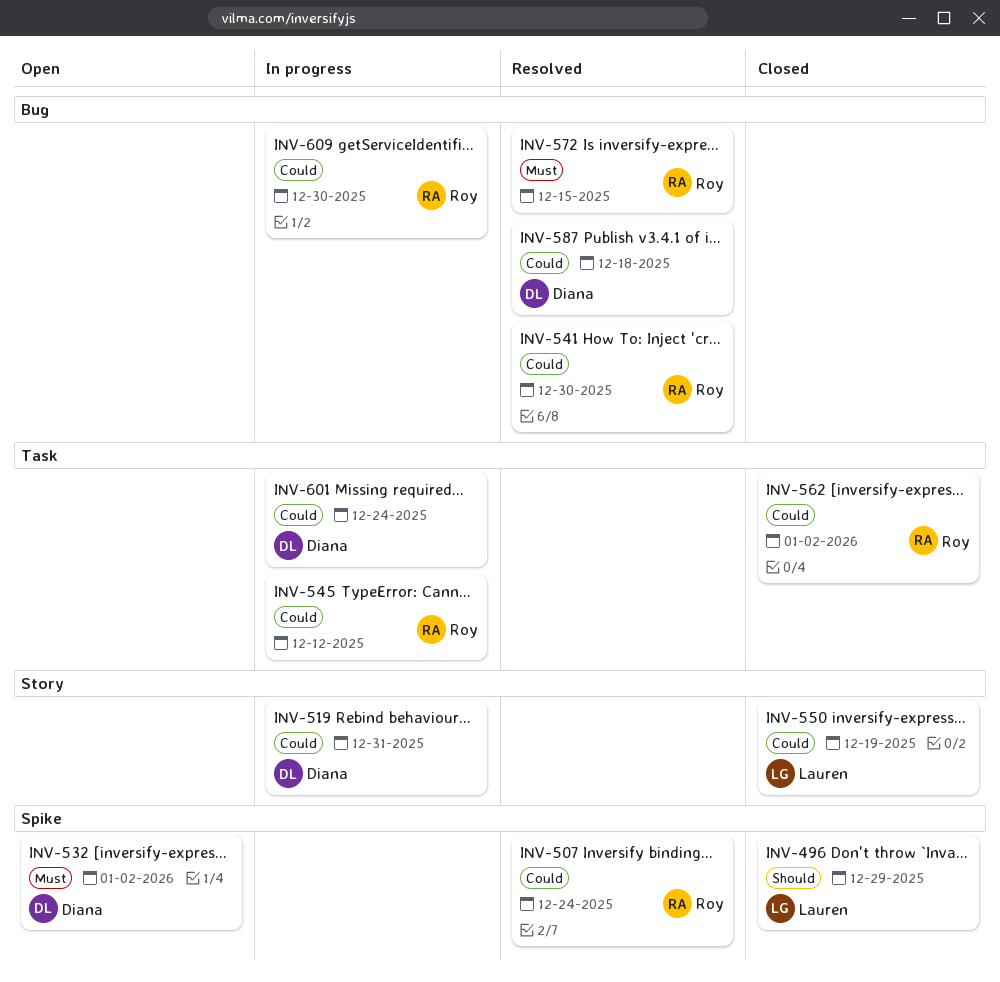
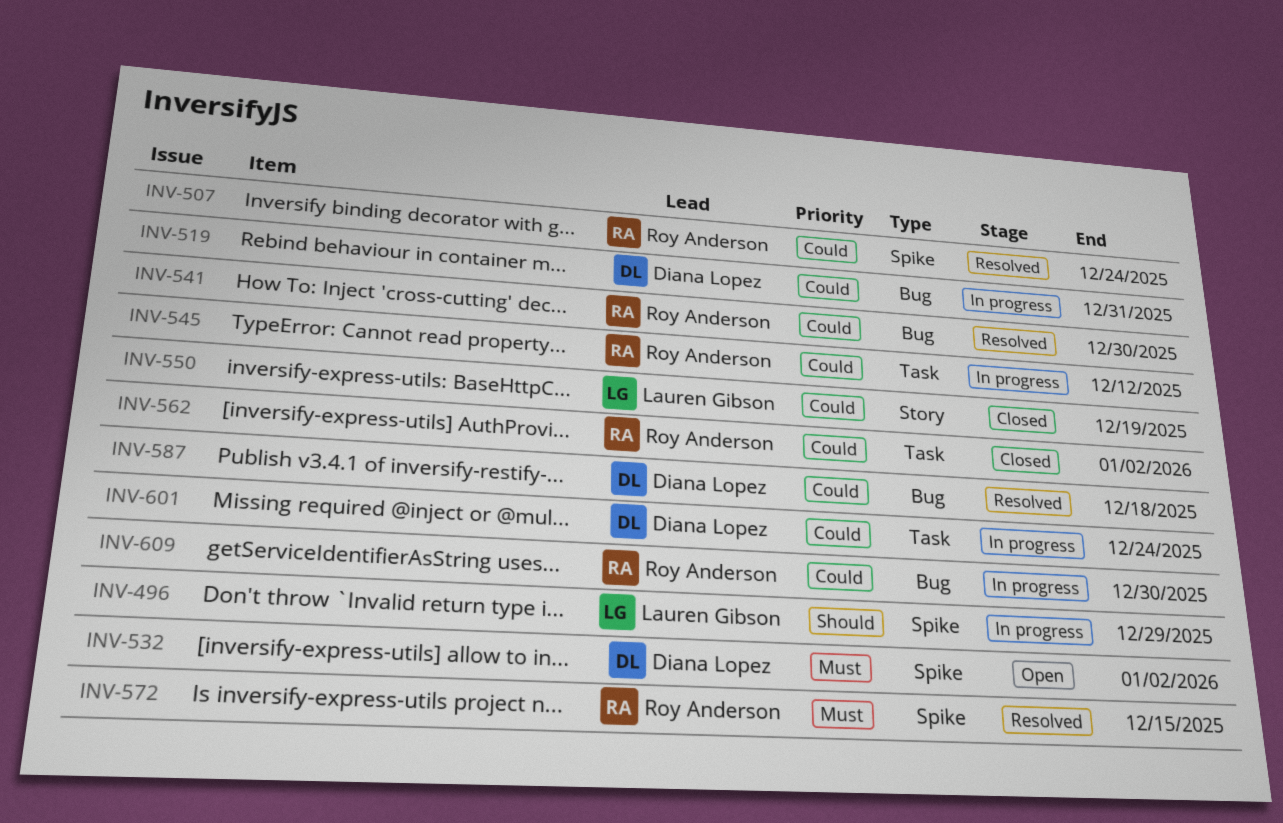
INV-496, status: Closed -> In progress
INV-519, label: Story -> Bug
INV-572, label: Bug -> Spike

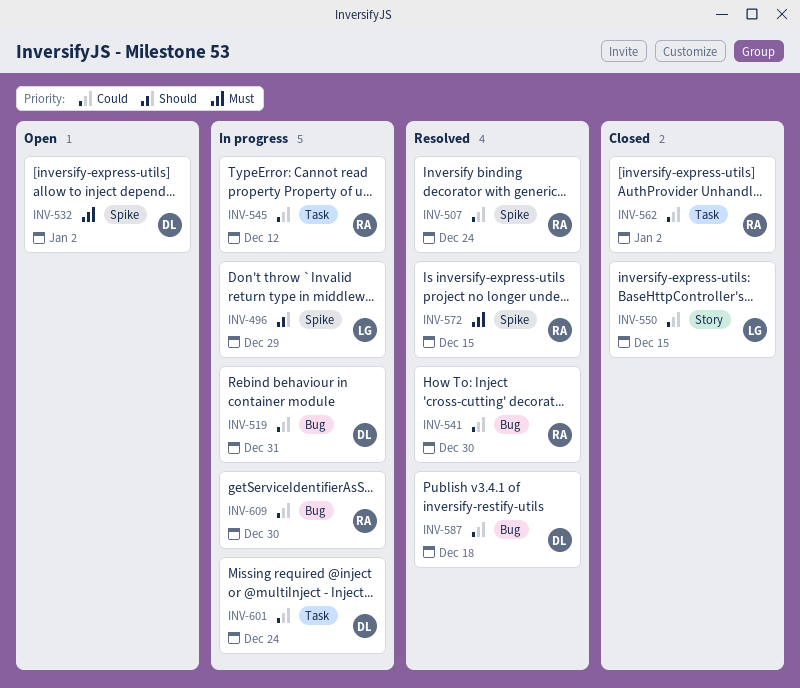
INV-550, due: Dec 19 -> Dec 15

